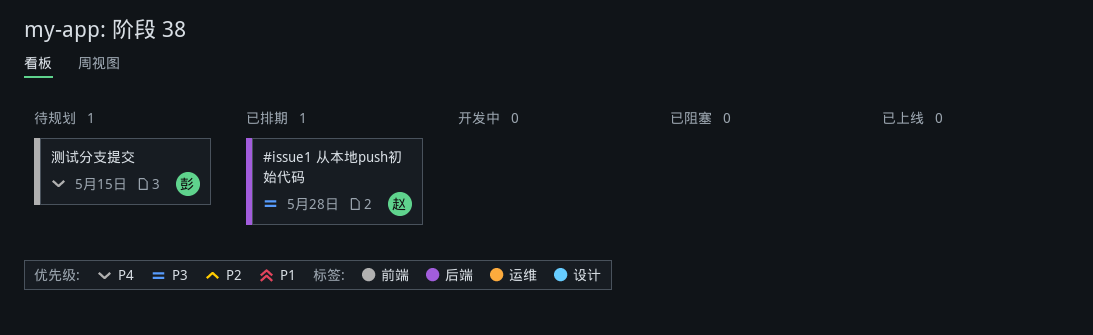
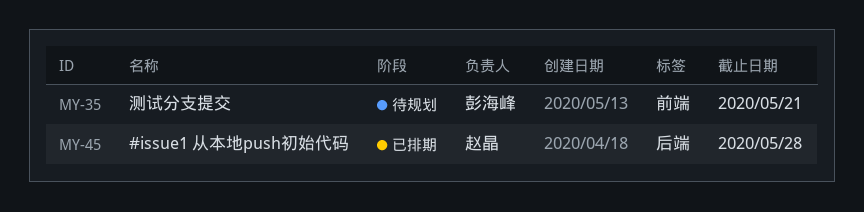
测试分支提交, due: May 15 -> May 21

